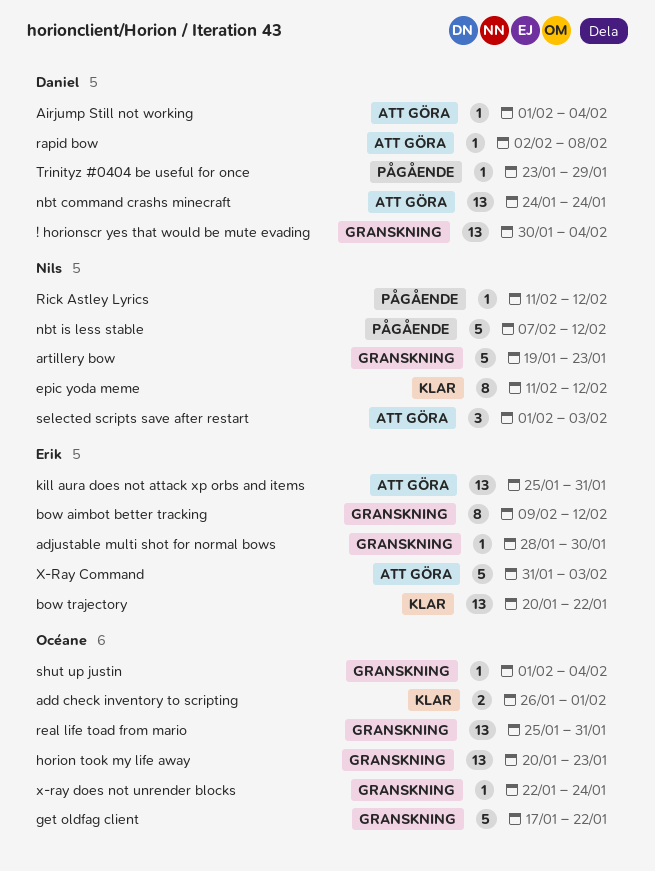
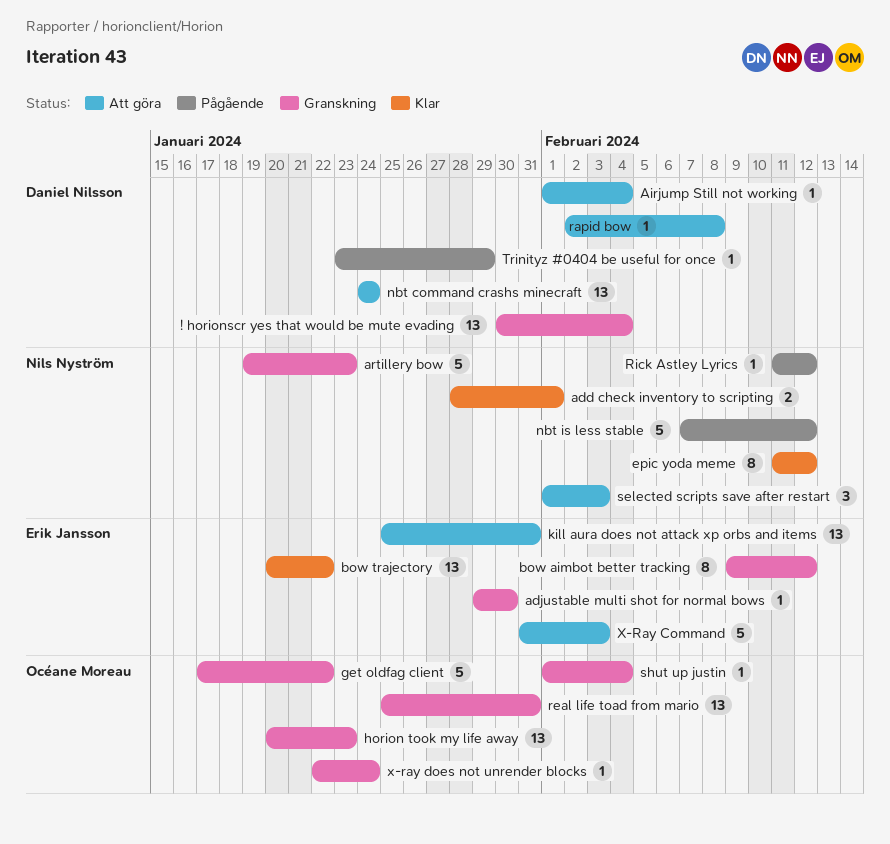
add check inventory to scripting, owner: Océane Moreau -> Nils Nyström
add check inventory to scripting, start: Jan 26 -> Jan 28
adjustable multi shot for normal bows, start: Jan 28 -> Jan 29

